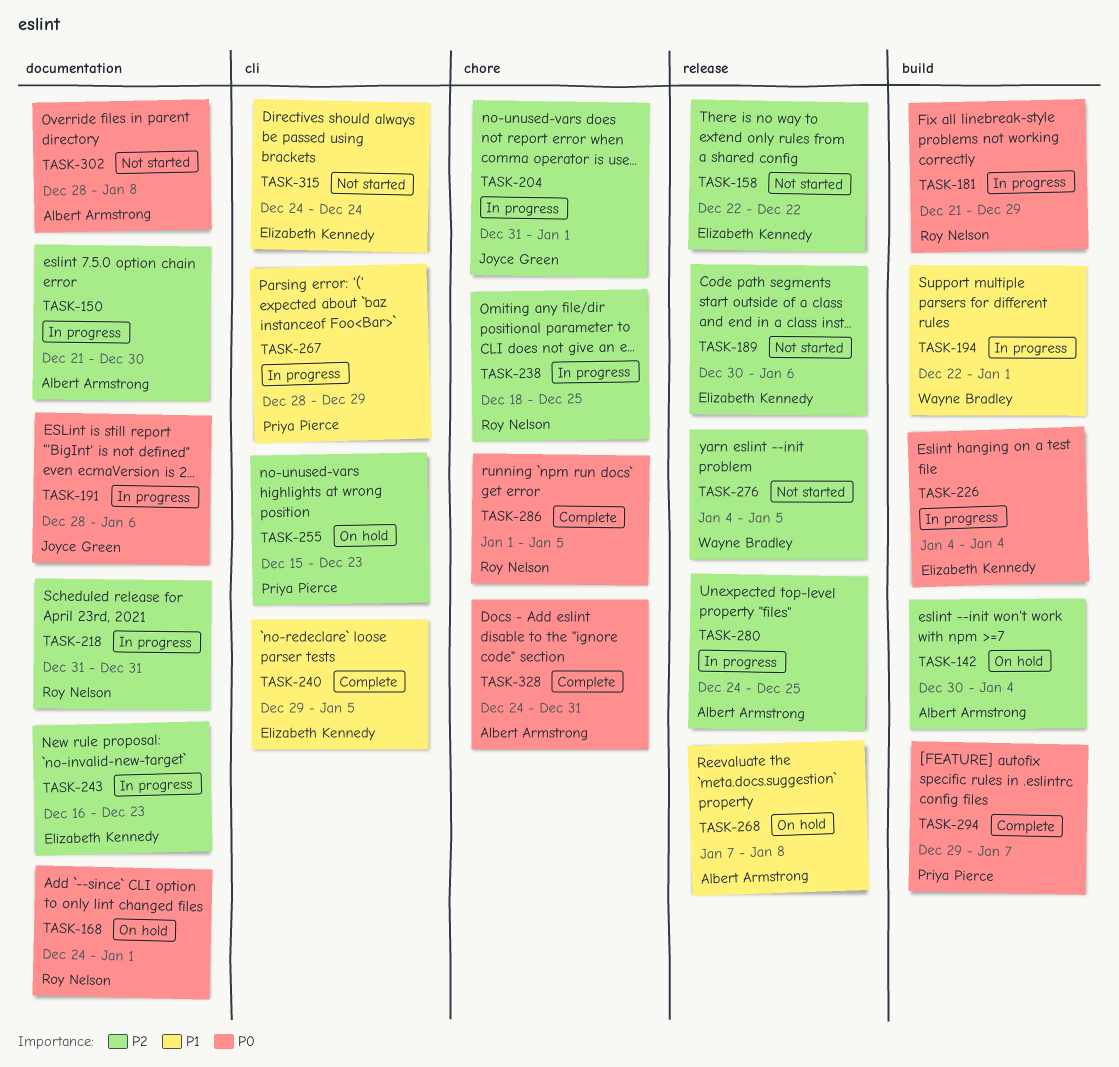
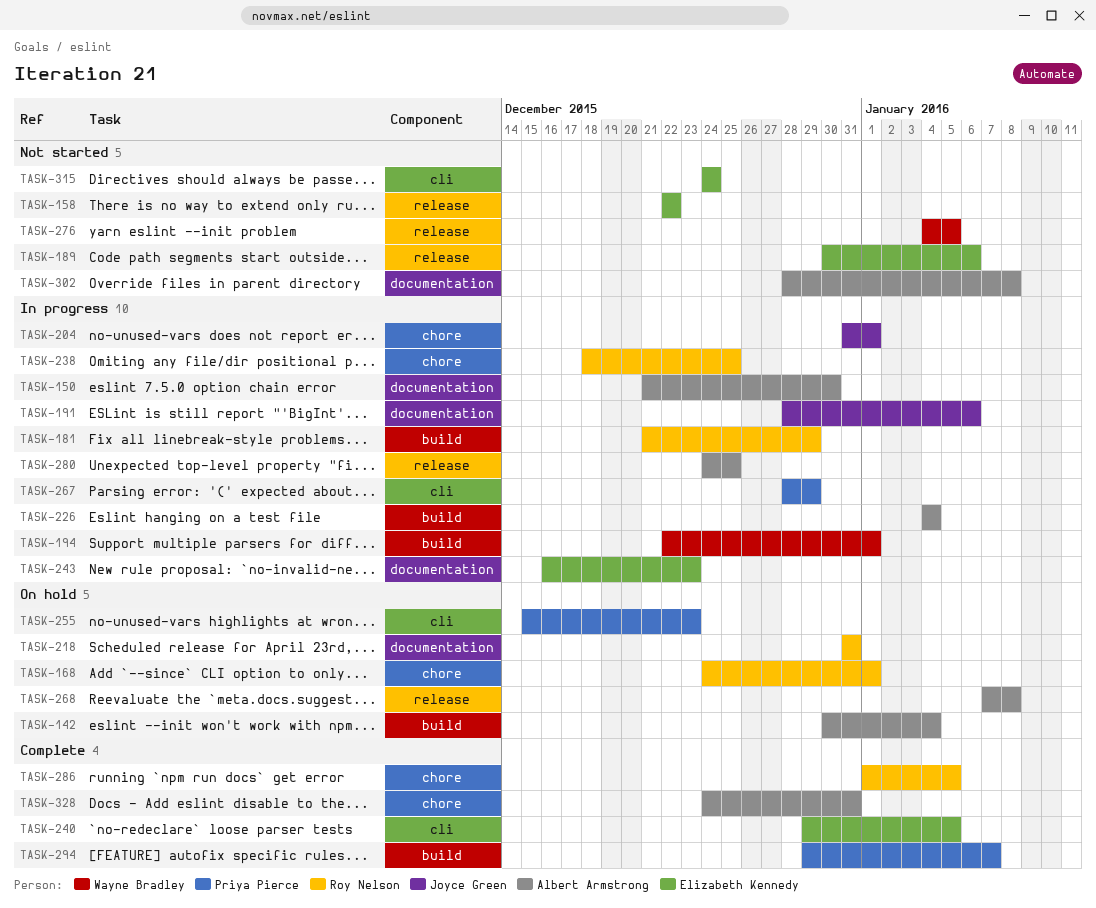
TASK-168, label: documentation -> chore
TASK-218, status: In progress -> On hold
TASK-226, owner: Elizabeth Kennedy -> Albert Armstrong

